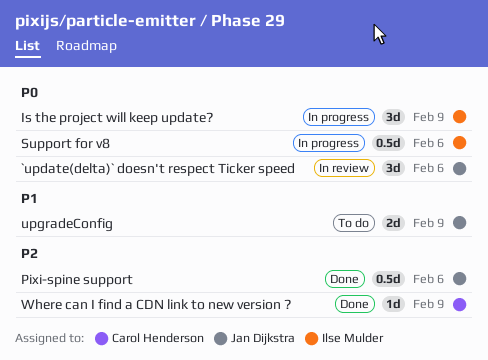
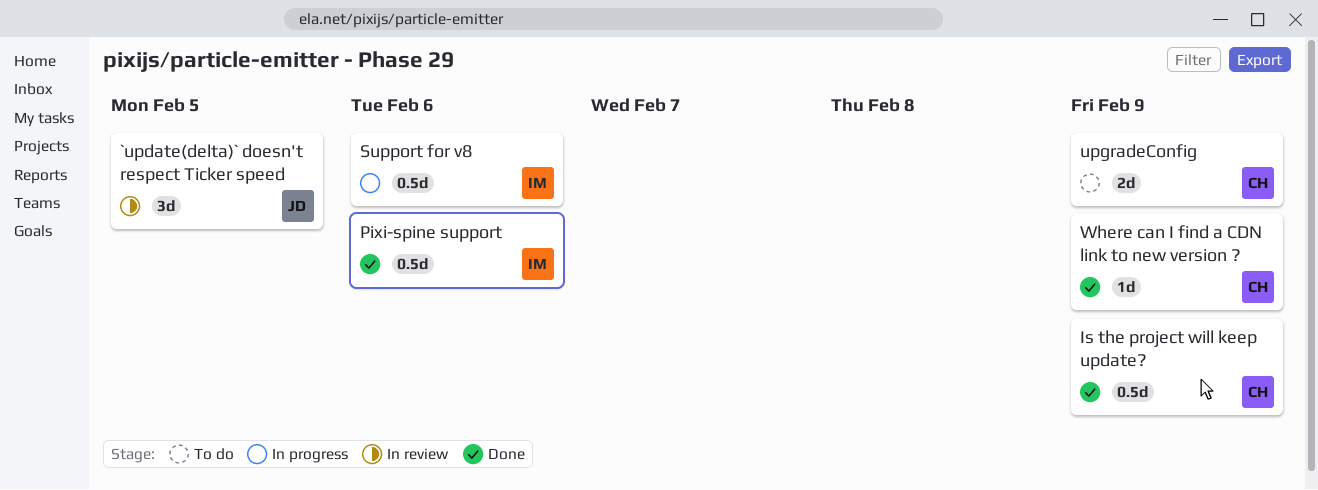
`update(delta)` doesn't respect Ticker speed, due: Feb 6 -> Feb 5
Is the project will keep update?, status: In progress -> Done
Is the project will keep update?, owner: Ilse Mulder -> Carol Henderson
Is the project will keep update?, estimate: 3d -> 0.5d
Pixi-spine support, owner: Jan Dijkstra -> Ilse Mulder
upgradeConfig, owner: Jan Dijkstra -> Carol Henderson

